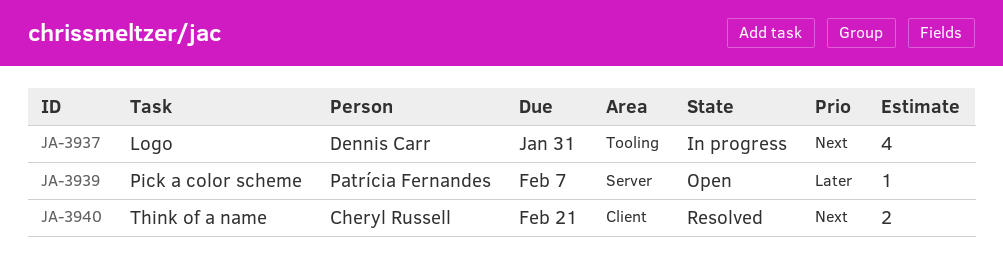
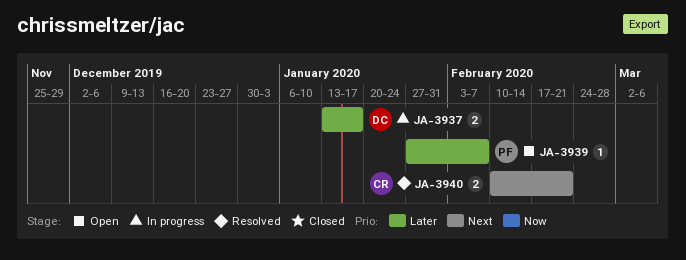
JA-3937, priority: Next -> Later
JA-3937, estimate: 4 -> 2
JA-3937, due: Jan 31 -> Jan 17

